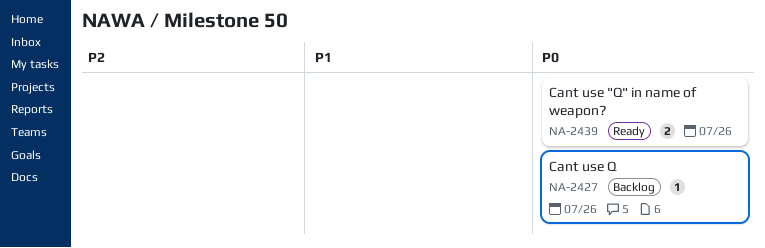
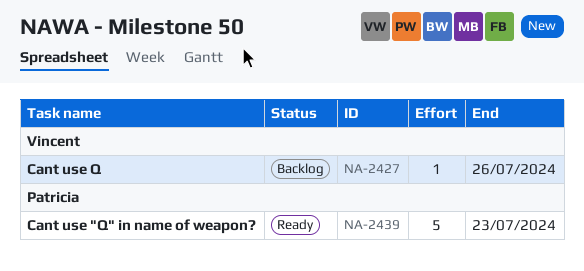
NA-2439, estimate: 2 -> 5
NA-2439, due: Jul 26 -> Jul 23

